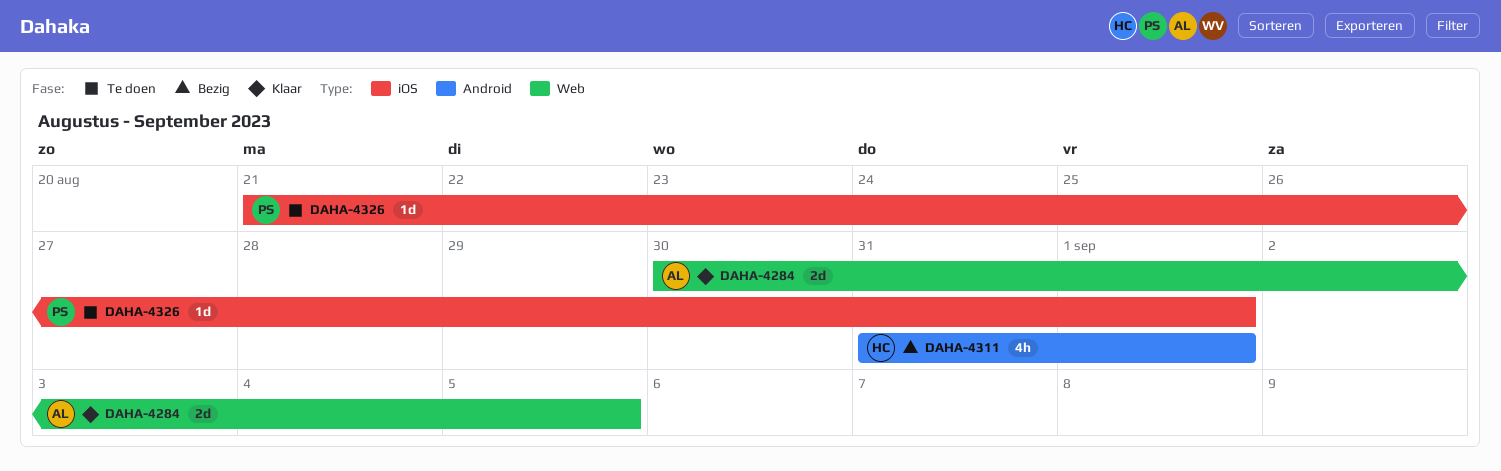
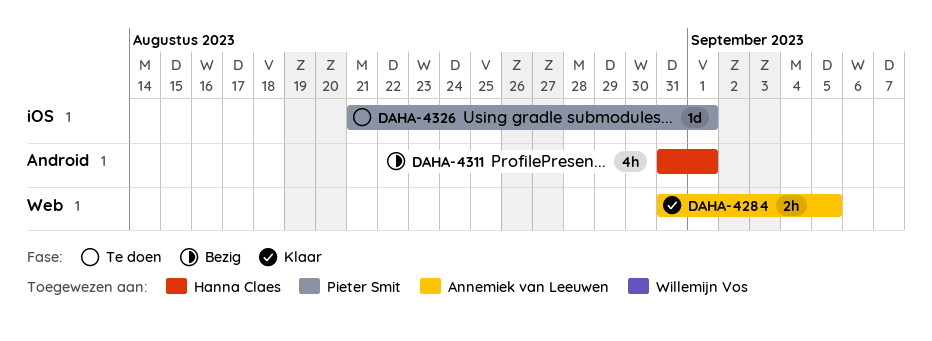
DAHA-4284, estimate: 2d -> 2h
DAHA-4284, start: Aug 30 -> Aug 31

